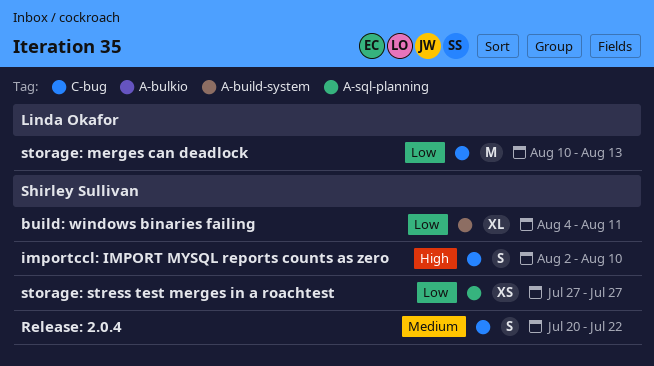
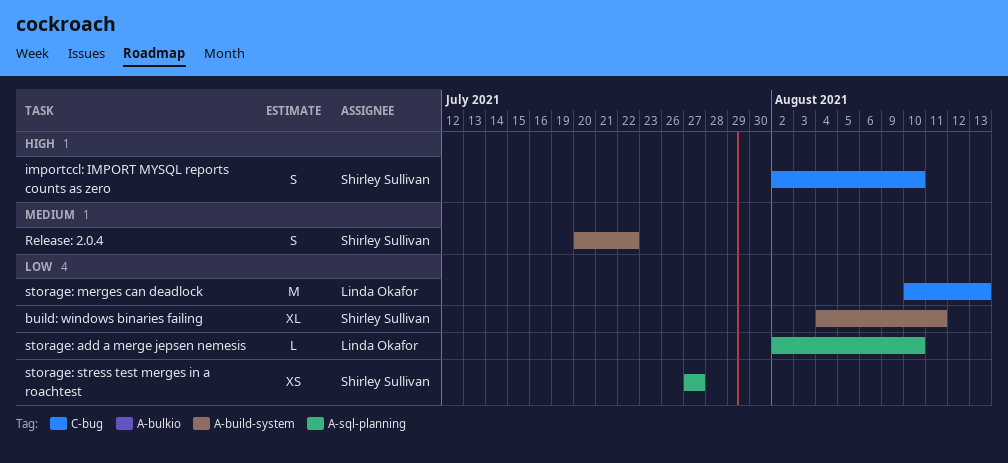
Release: 2.0.4, label: C-bug -> A-build-system
storage: add a merge jepsen nemesis: none -> present

